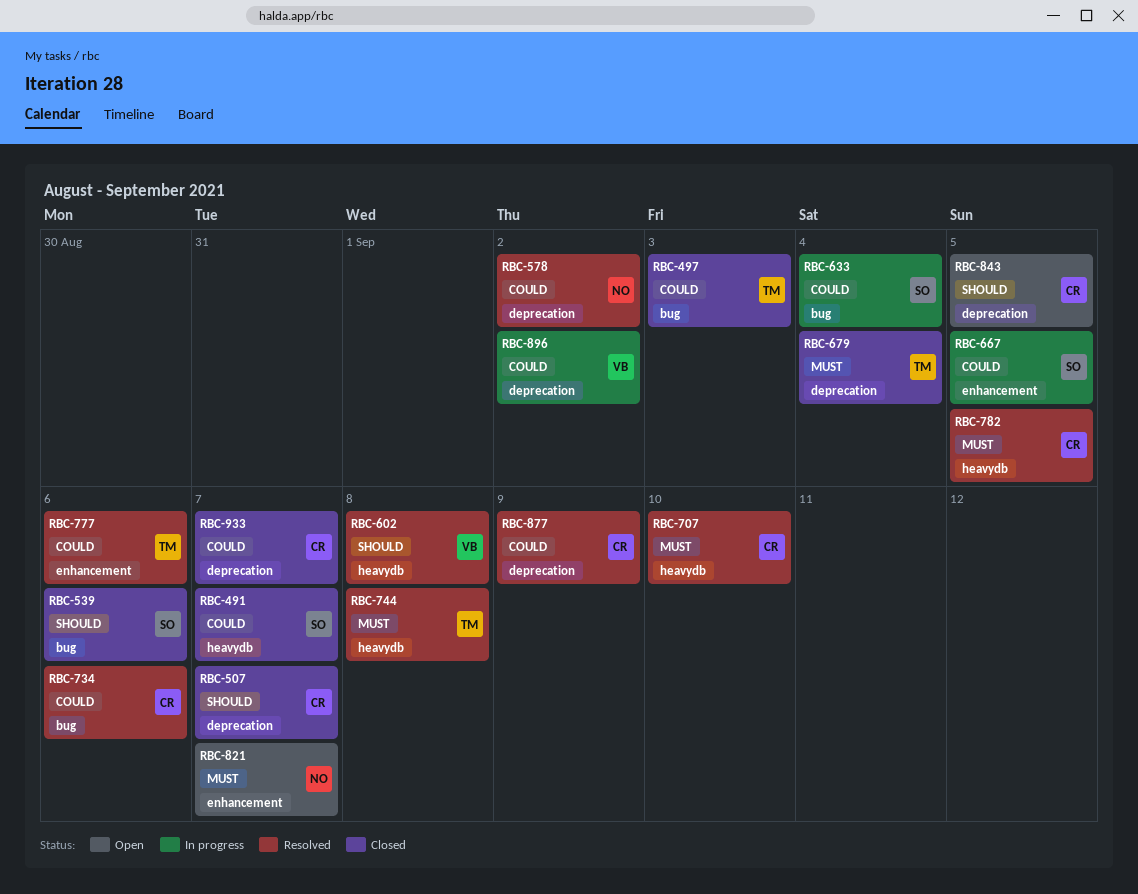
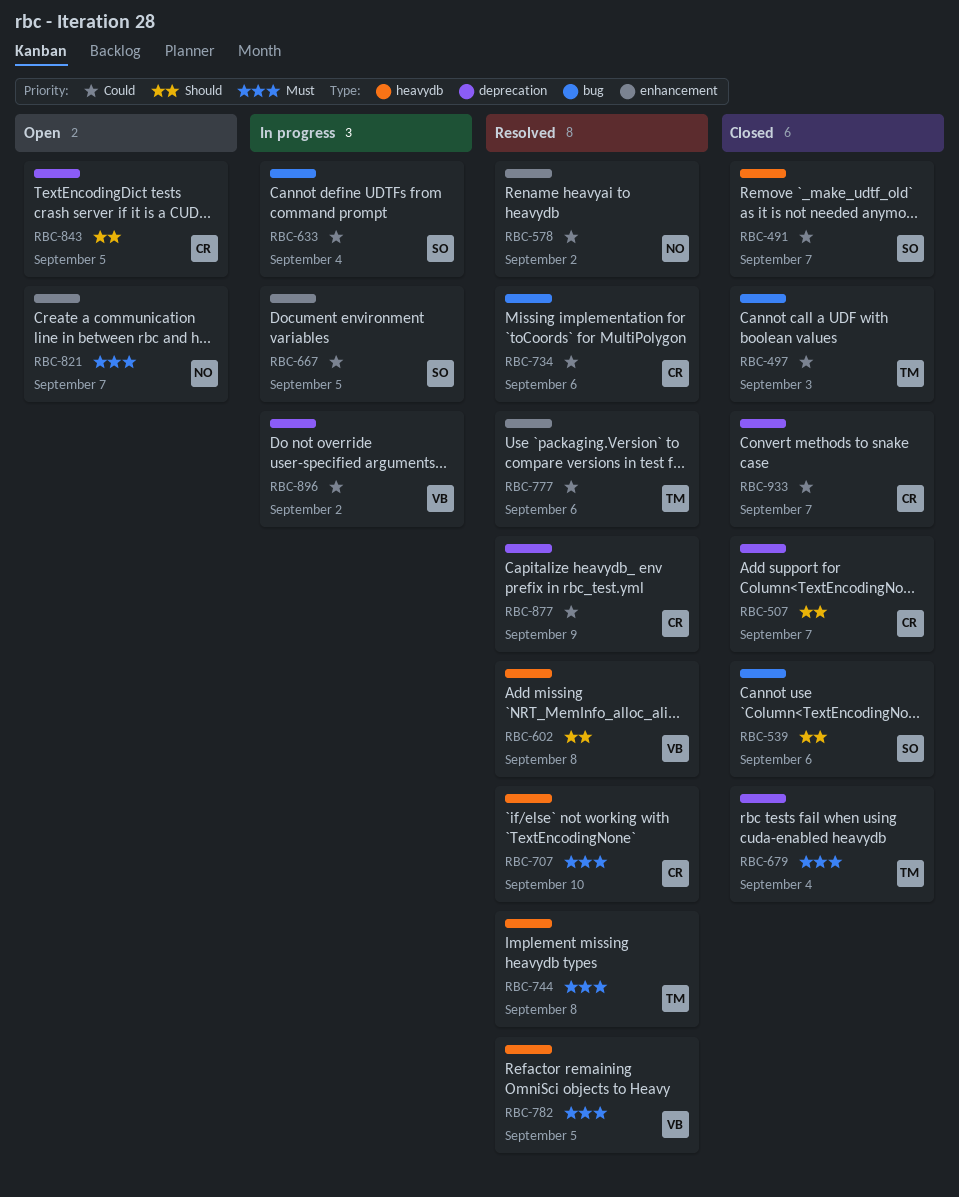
RBC-578, label: deprecation -> enhancement
RBC-782, owner: CR -> VB

